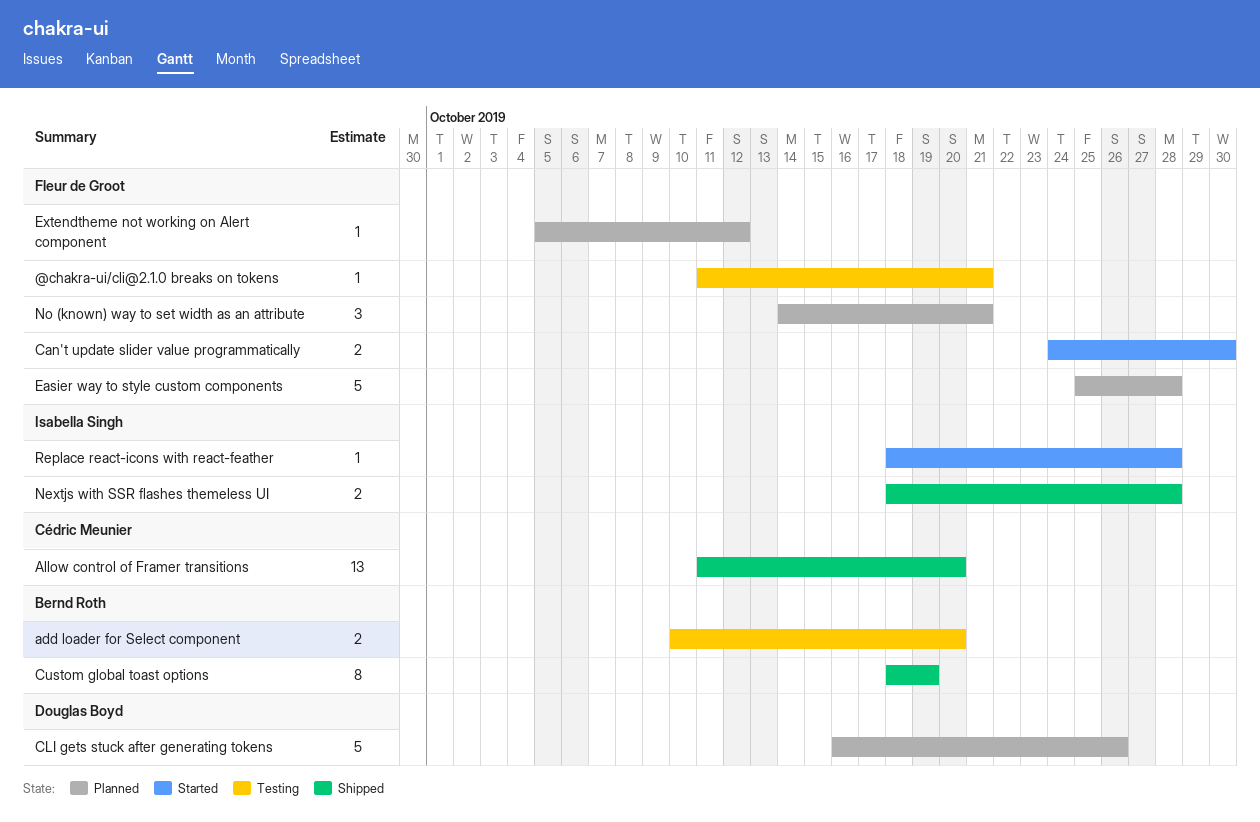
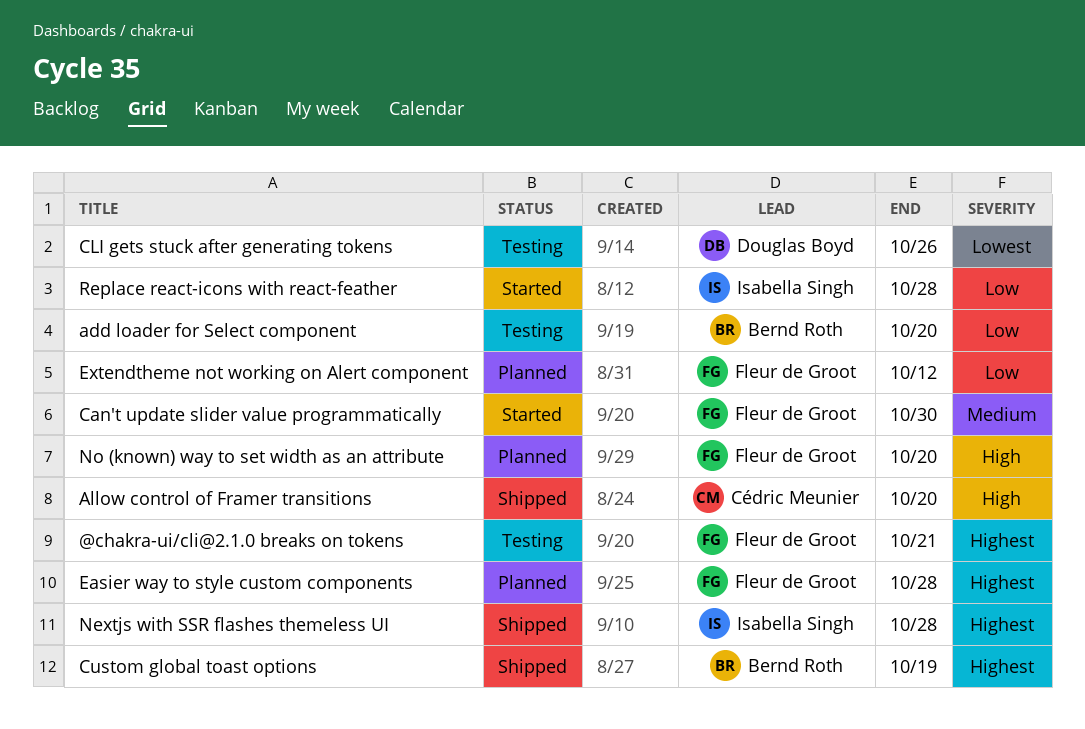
CLI gets stuck after generating tokens, status: Planned -> Testing
No (known) way to set width as an attribute, due: Oct 21 -> Oct 20

